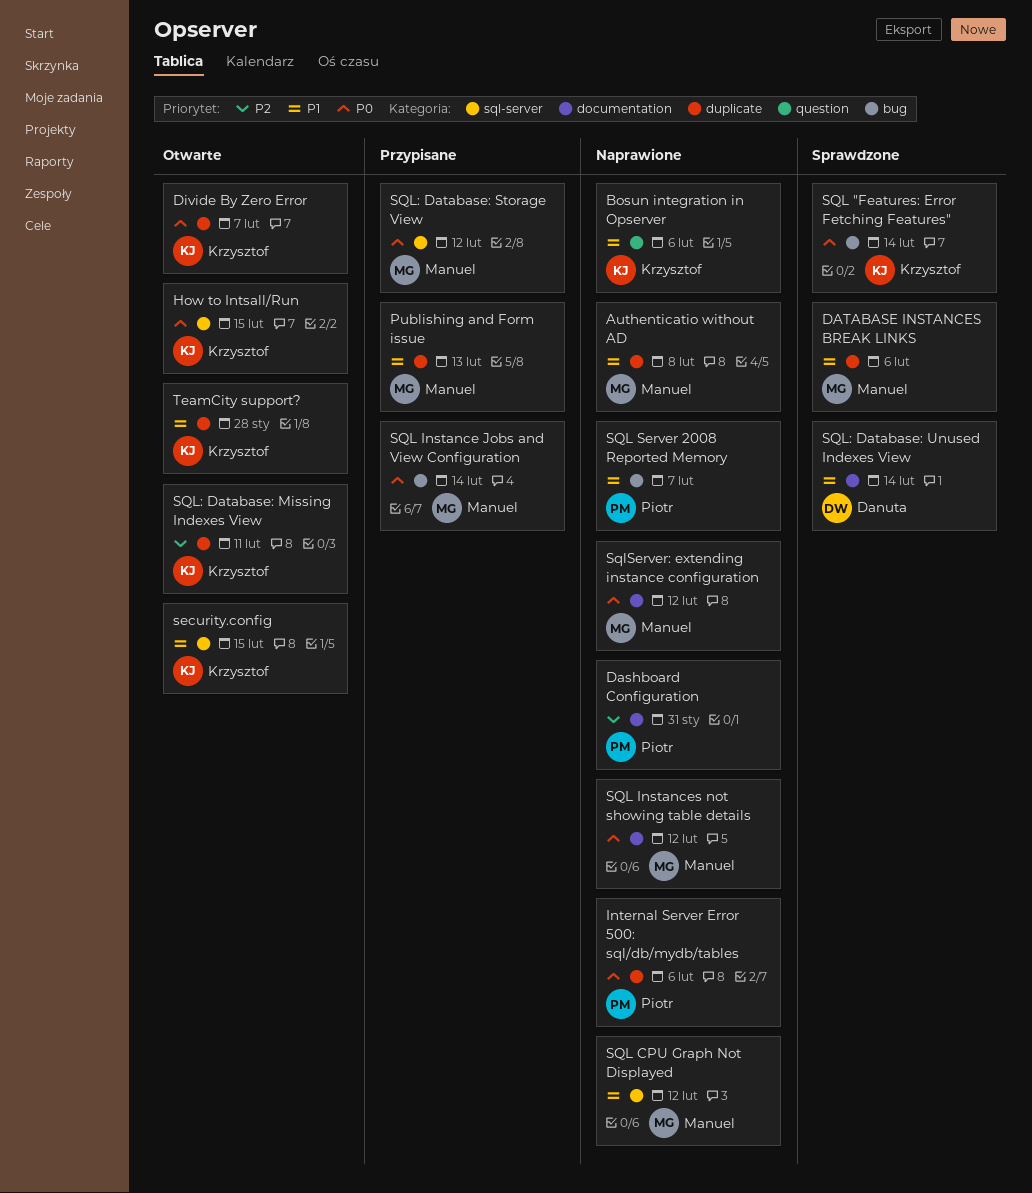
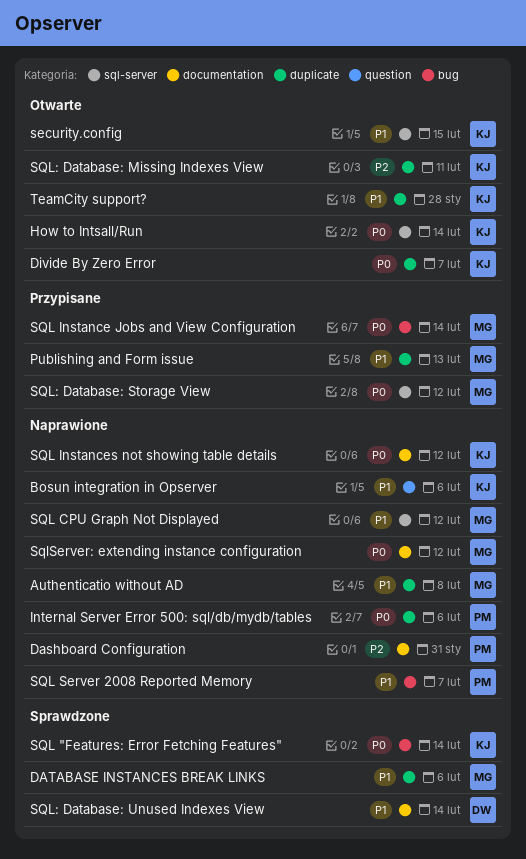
How to Intsall/Run, due: Feb 15 -> Feb 14
SQL Instances not showing table details, owner: Manuel -> Krzysztof

